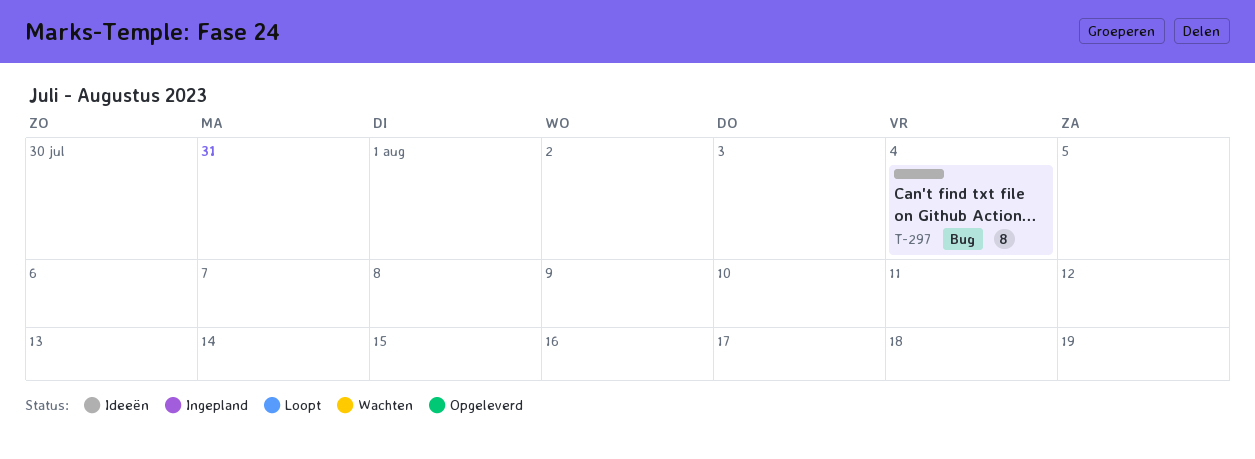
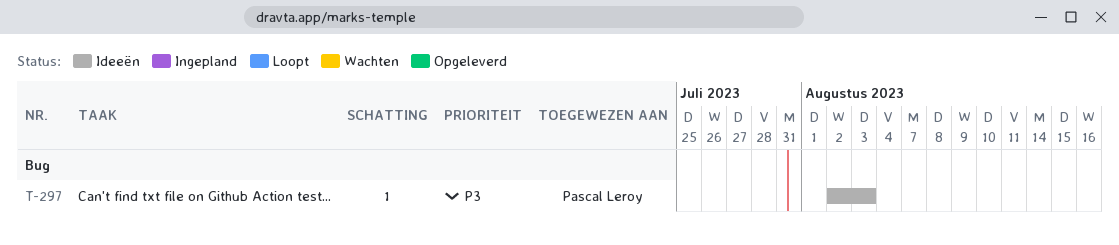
T-297, estimate: 8 -> 1
T-297, due: Aug 4 -> Aug 3

